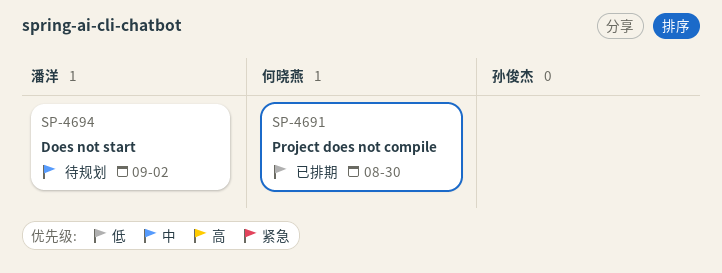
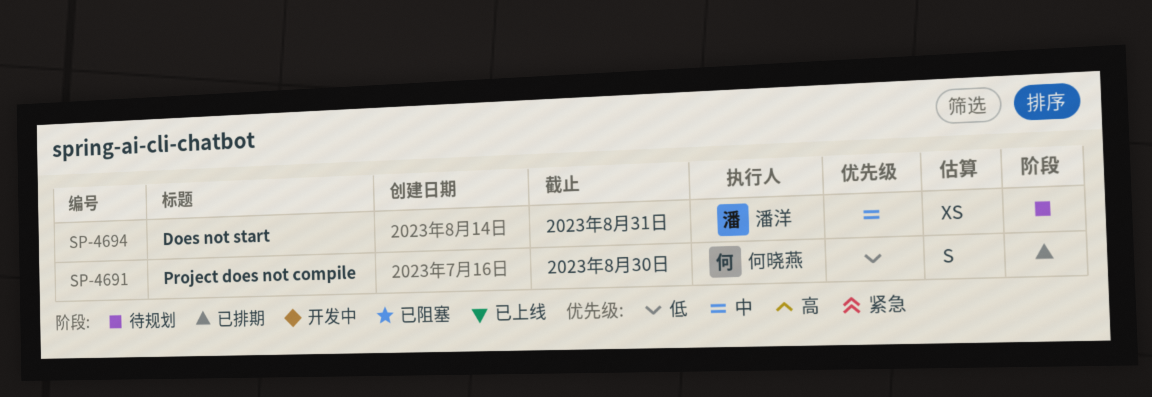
SP-4694, due: Sep 2 -> Aug 31

